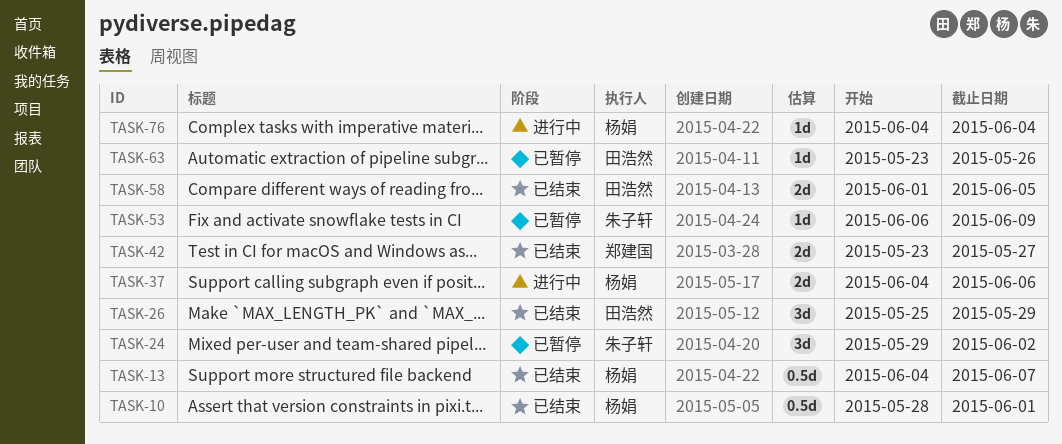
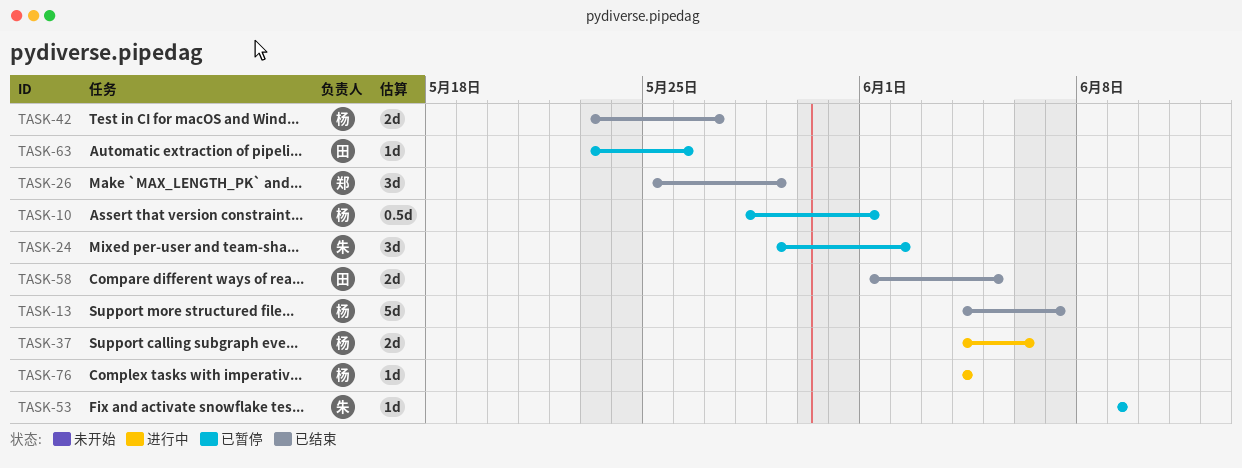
TASK-10, status: 已结束 -> 已暂停
TASK-13, estimate: 0.5d -> 5d
TASK-26, owner: 田浩然 -> 郑建国
TASK-42, owner: 郑建国 -> 杨娟
TASK-53, start: Jun 6 -> Jun 9

